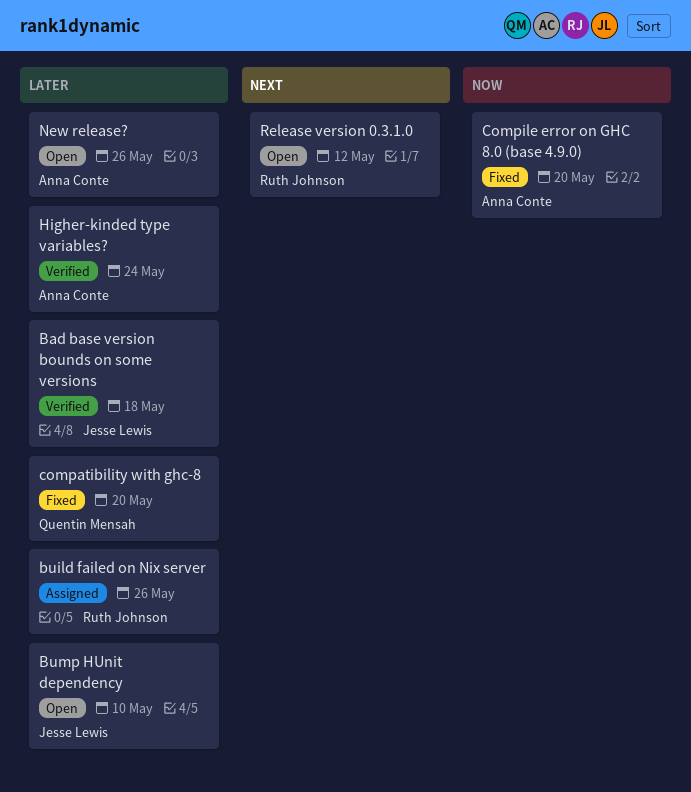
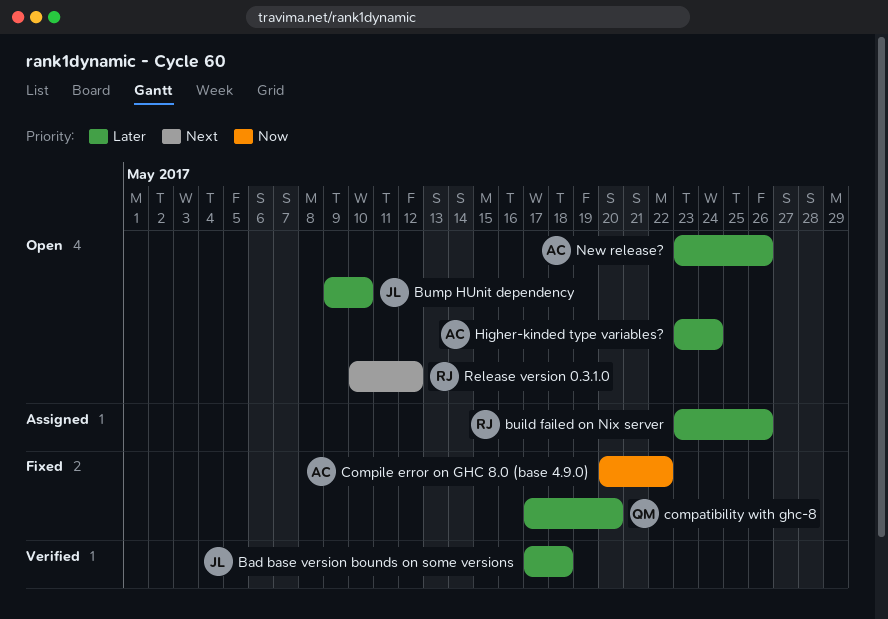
Compile error on GHC 8.0 (base 4.9.0), due: May 20 -> May 22
Higher-kinded type variables?, status: Verified -> Open

